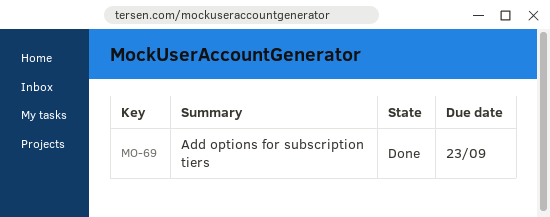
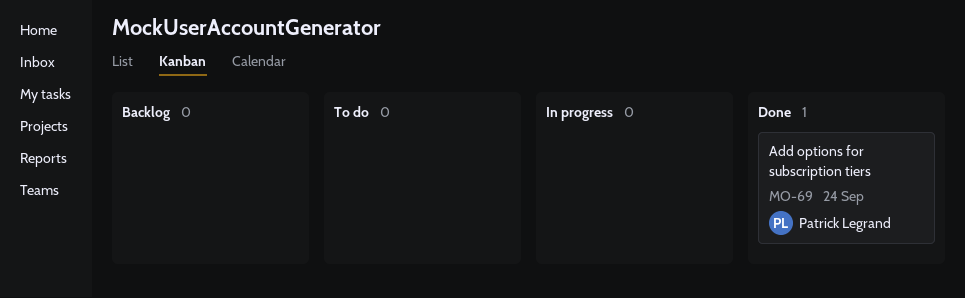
MO-69, due: Sep 23 -> Sep 24

